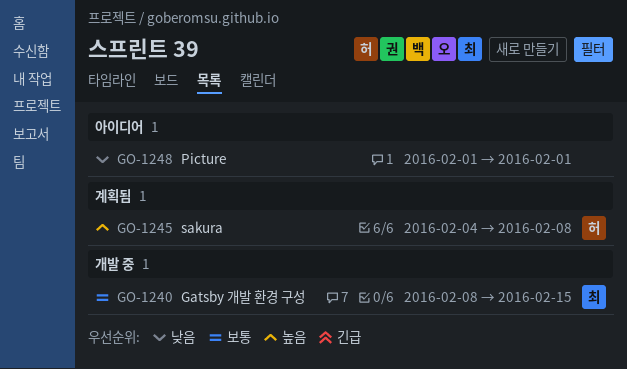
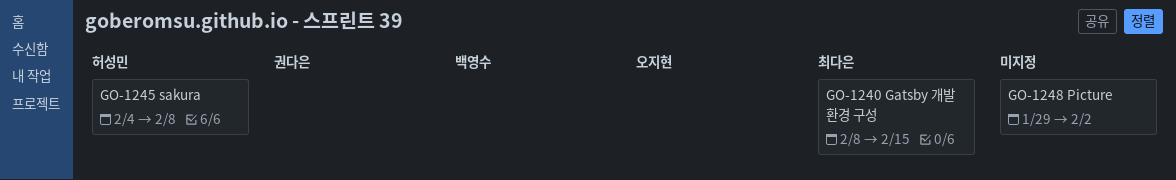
GO-1248, start: Feb 1 -> Jan 29
GO-1248, due: Feb 1 -> Feb 2

